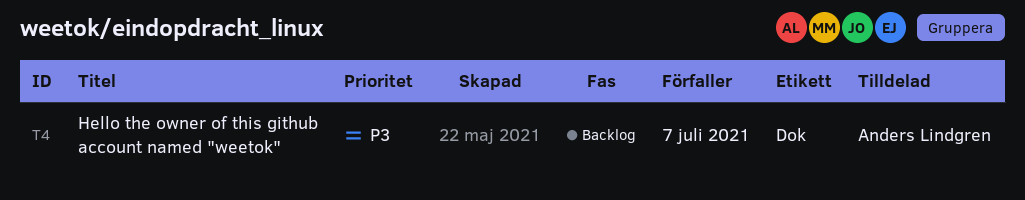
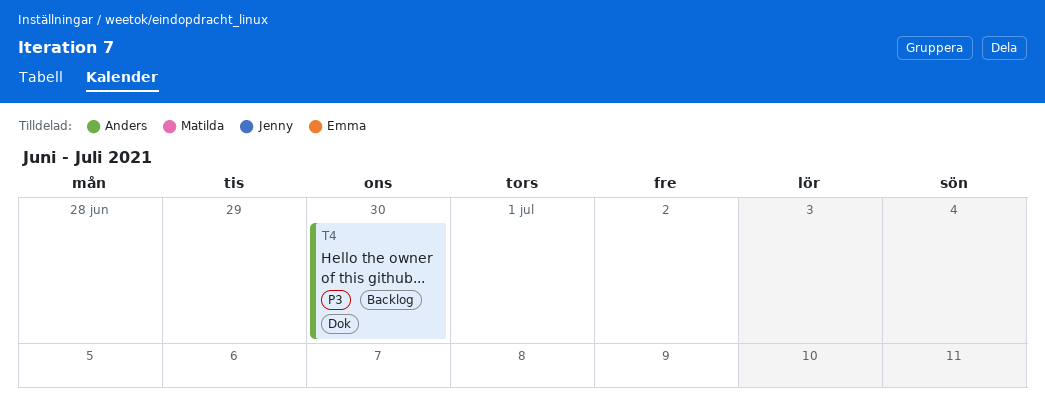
T4, due: Jul 7 -> Jun 30

